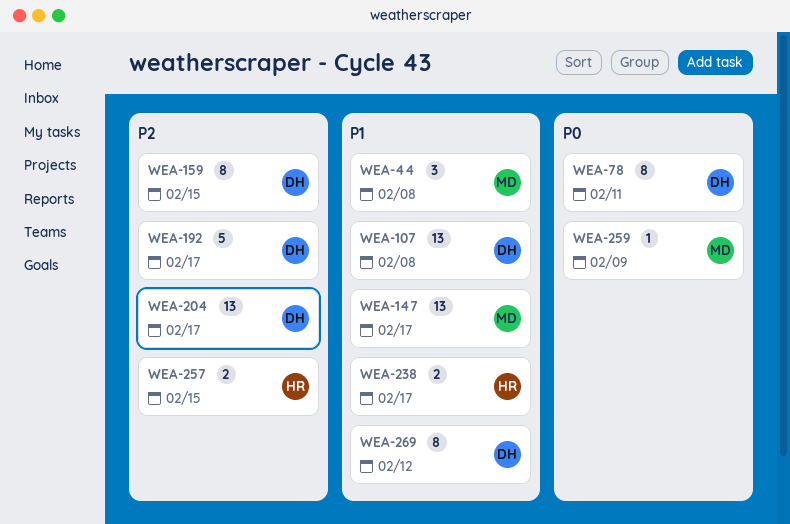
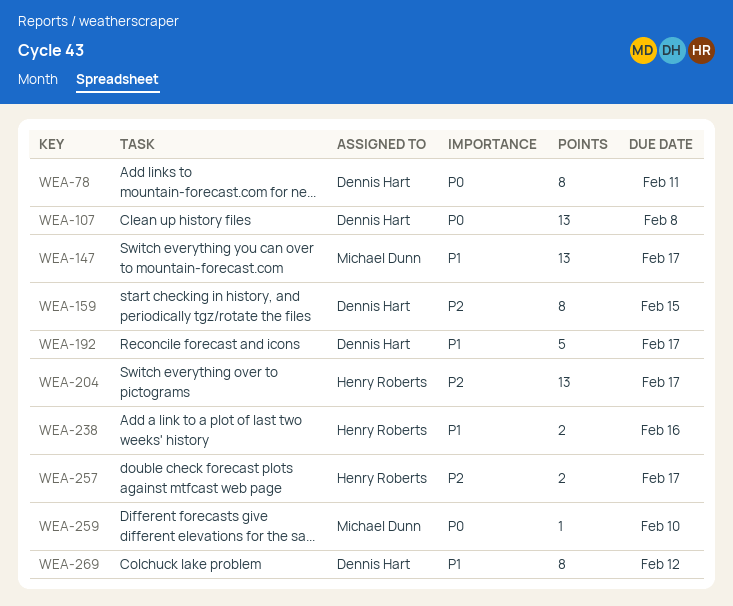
WEA-44: present -> none
WEA-107, priority: P1 -> P0
WEA-192, priority: P2 -> P1
WEA-204, owner: Dennis Hart -> Henry Roberts
WEA-238, due: Feb 17 -> Feb 16
WEA-257, due: Feb 15 -> Feb 17
WEA-259, due: Feb 9 -> Feb 10

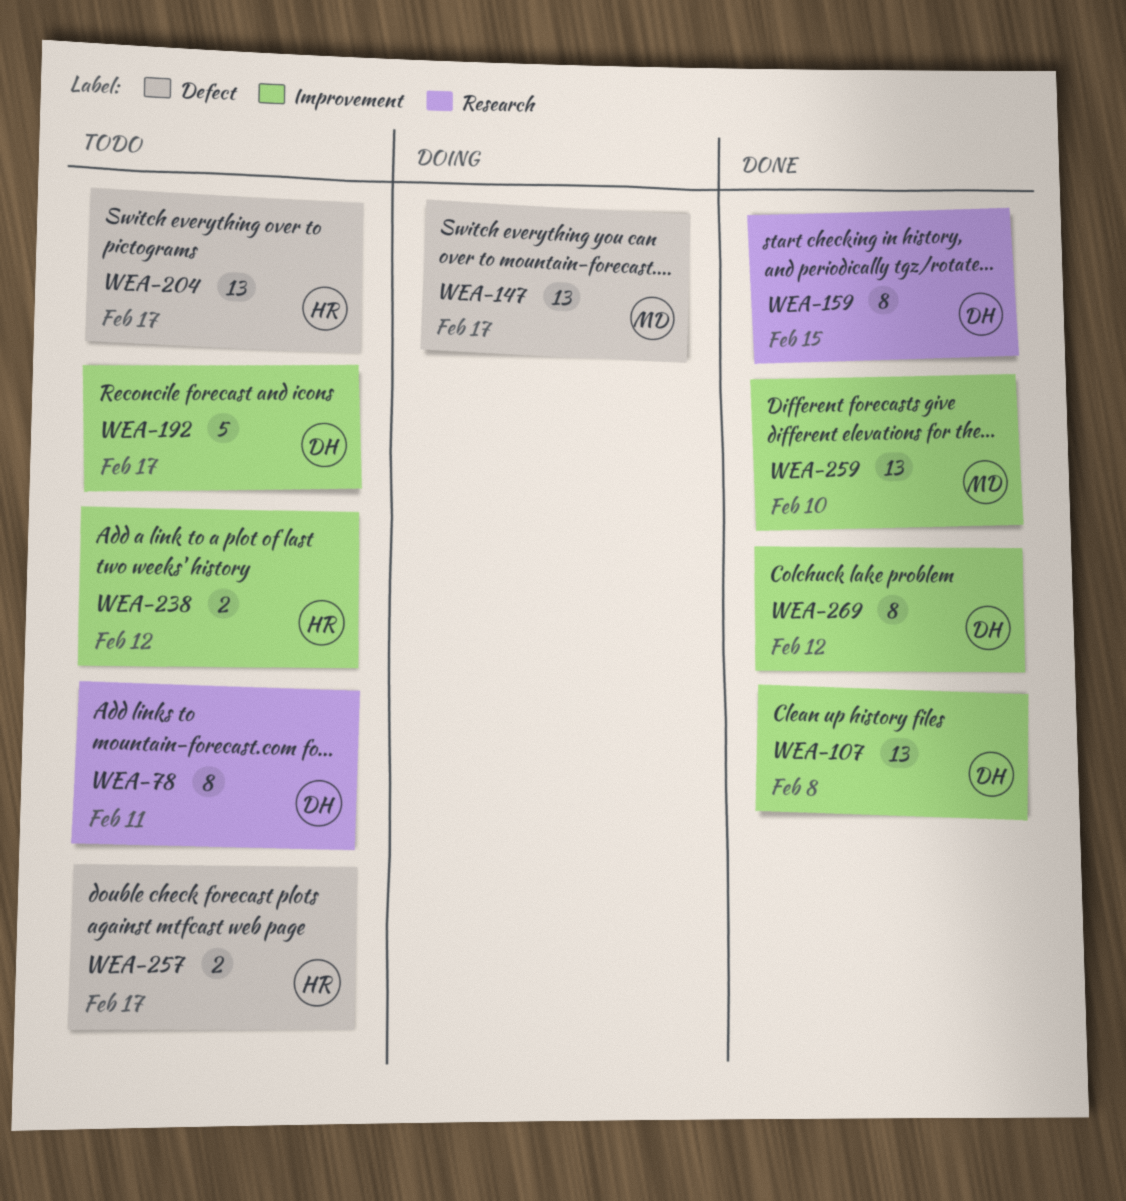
WEA-238, due: Feb 16 -> Feb 12
WEA-259, estimate: 1 -> 13

